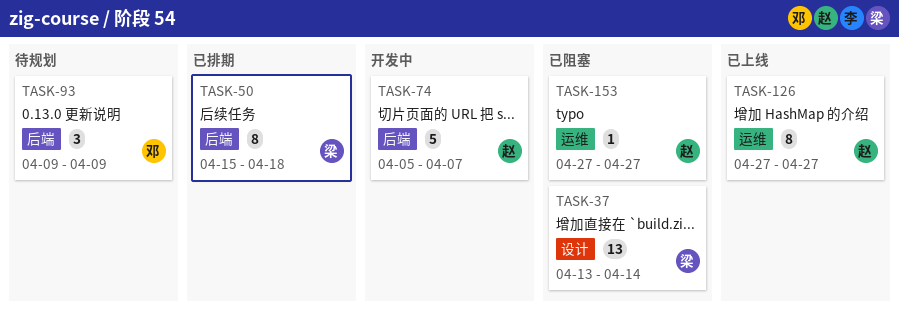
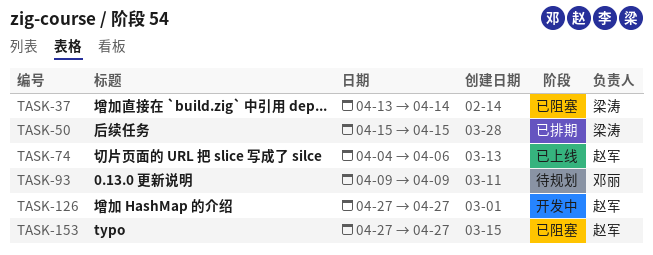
TASK-50, due: Apr 18 -> Apr 15
TASK-74, status: 开发中 -> 已上线
TASK-74, start: Apr 5 -> Apr 4
TASK-74, due: Apr 7 -> Apr 6
TASK-126, status: 已上线 -> 开发中

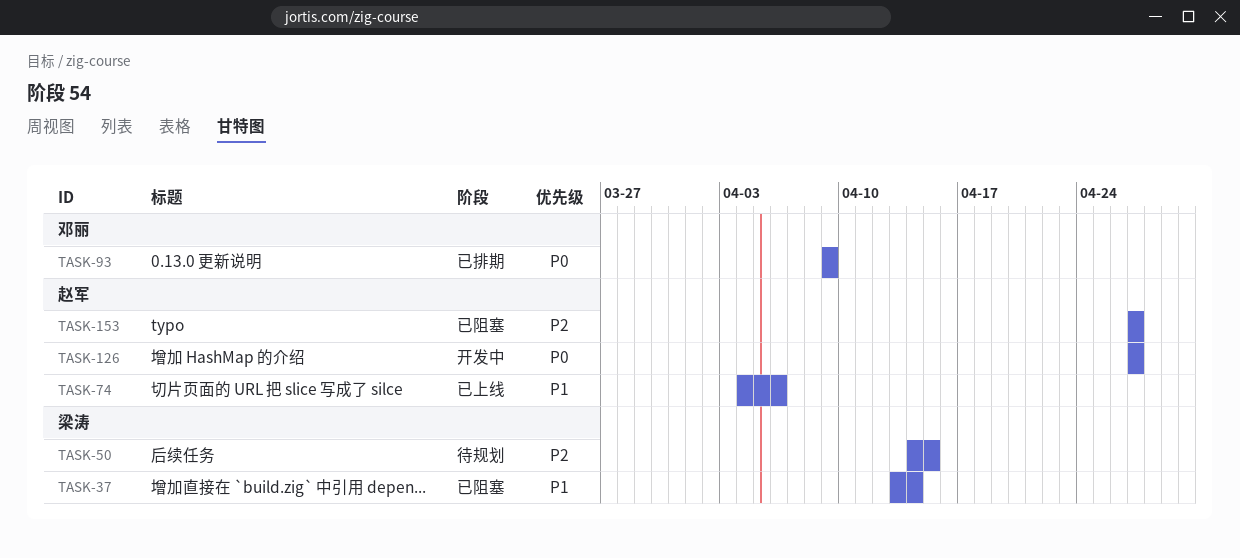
TASK-50, status: 已排期 -> 待规划
TASK-50, start: Apr 15 -> Apr 14
TASK-93, status: 待规划 -> 已排期

